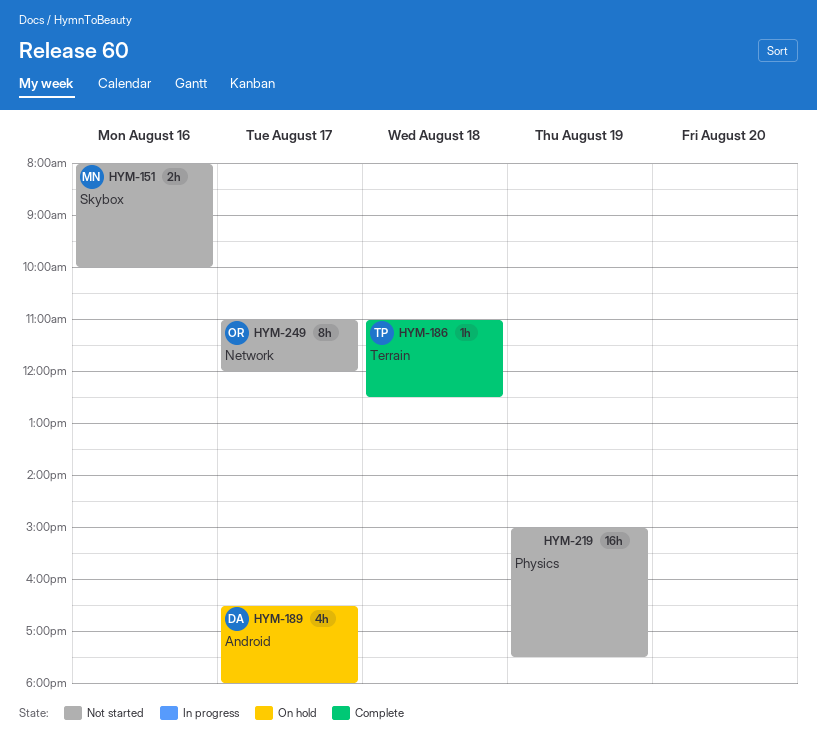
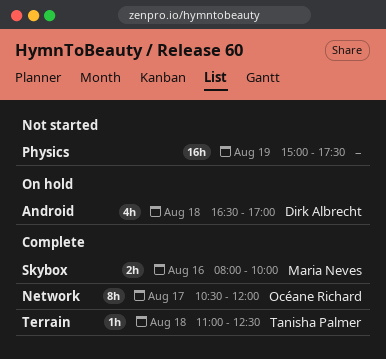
Android, day: Aug 17 -> Aug 18
Android, ends: 18:00 -> 17:00
Network, status: Not started -> Complete
Network, begins: 11:00 -> 10:30
Skybox, status: Not started -> Complete

